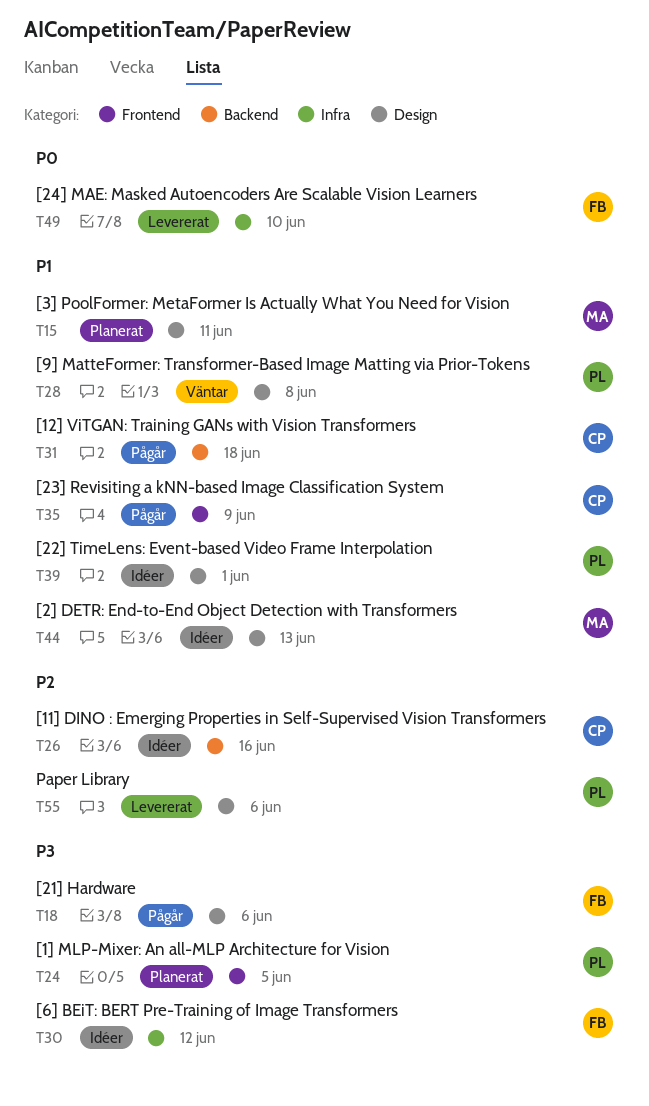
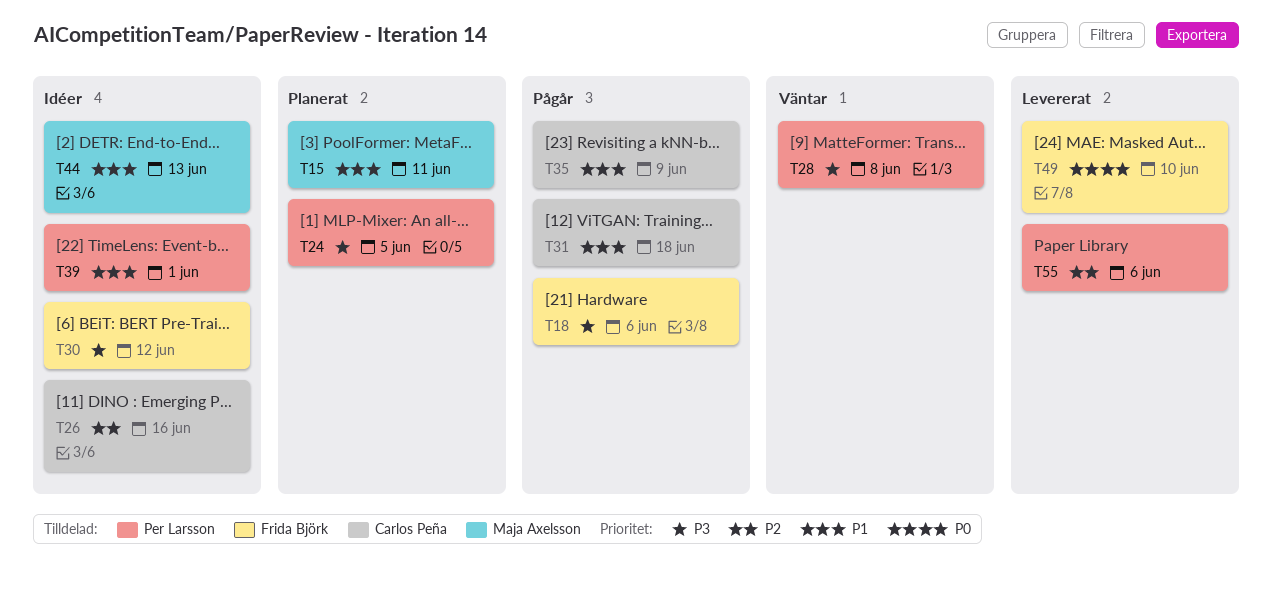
T28, priority: P1 -> P3

